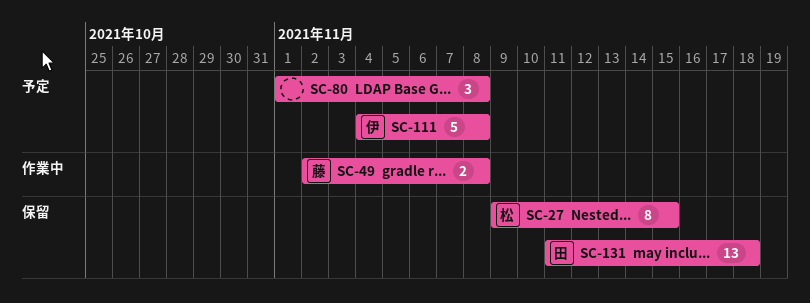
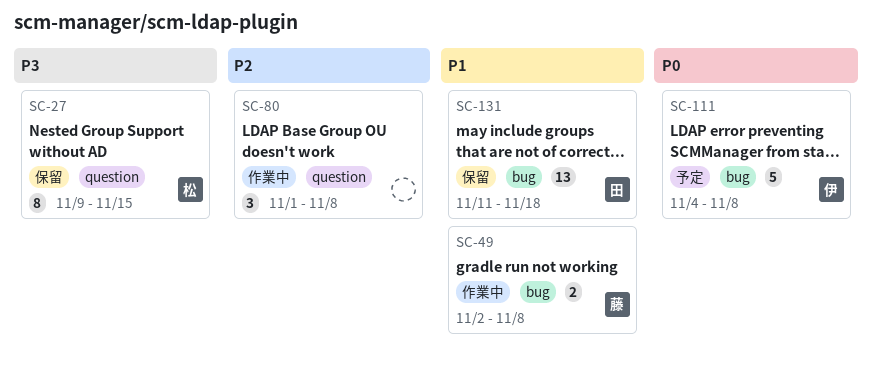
SC-80, status: 予定 -> 作業中

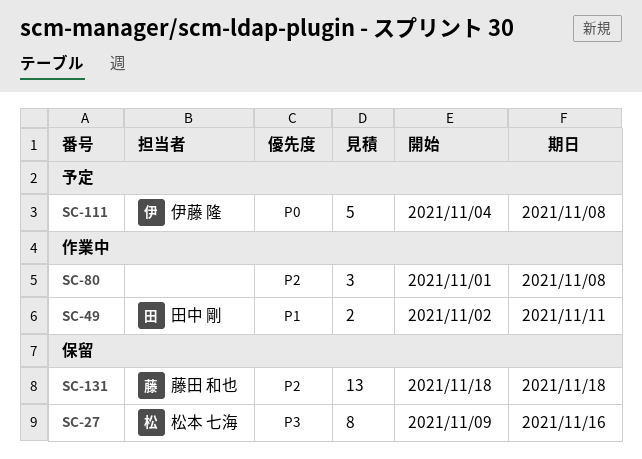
SC-27, due: Nov 15 -> Nov 16
SC-49, owner: 藤田 和也 -> 田中 剛
SC-49, due: Nov 8 -> Nov 11
SC-131, owner: 田中 剛 -> 藤田 和也
SC-131, priority: P1 -> P2
SC-131, start: Nov 11 -> Nov 18

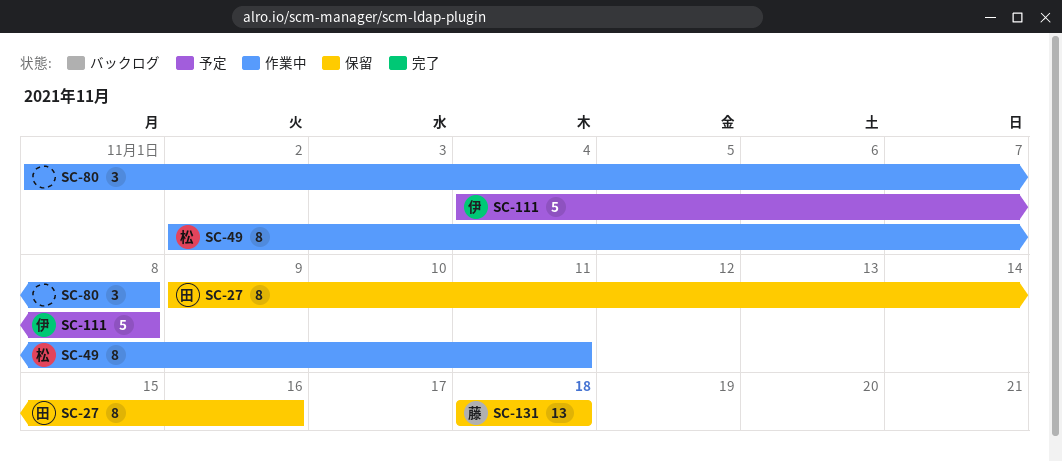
SC-27, owner: 松本 七海 -> 田中 剛
SC-49, owner: 田中 剛 -> 松本 七海
SC-49, estimate: 2 -> 8

